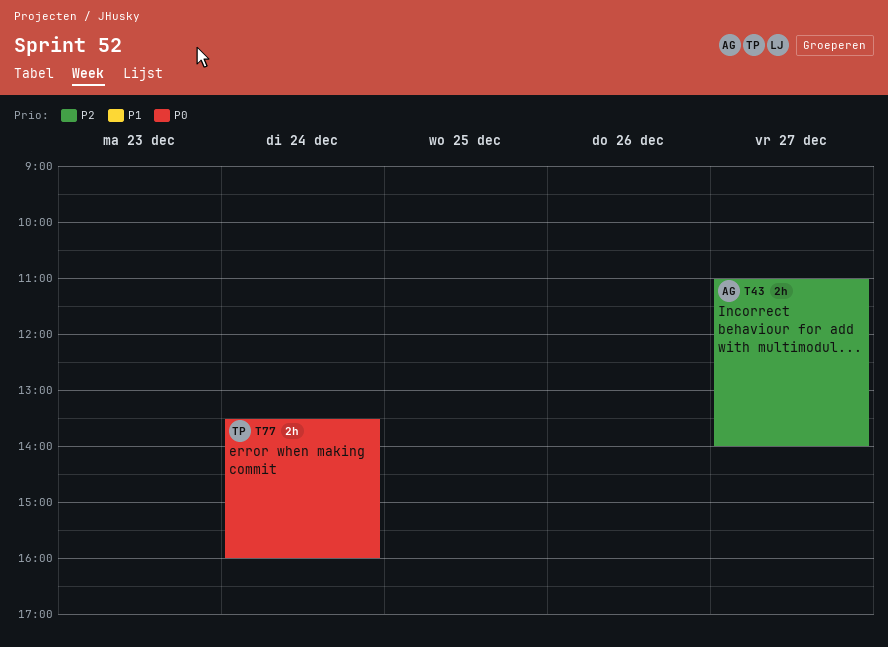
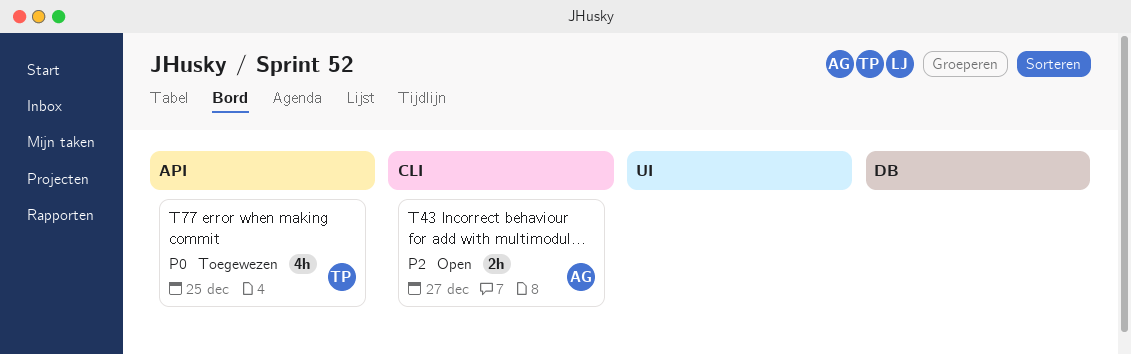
T77, estimate: 2h -> 4h
T77, day: Dec 24 -> Dec 25

